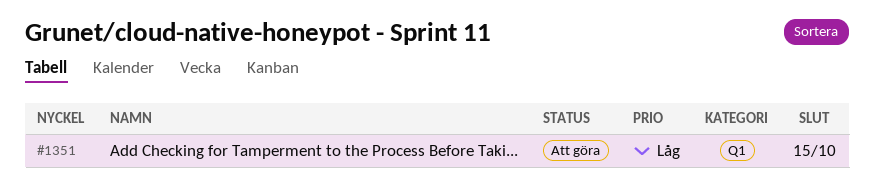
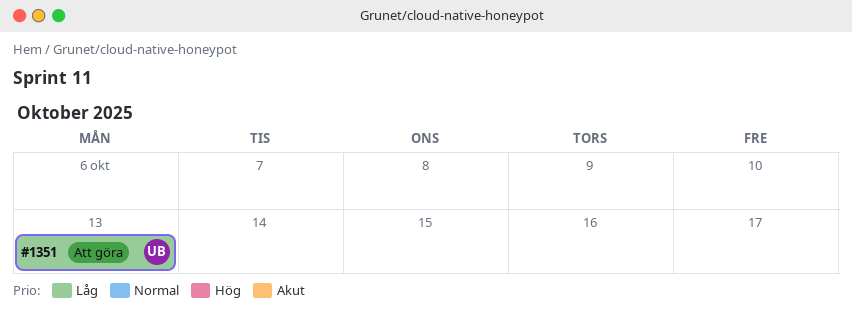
#1351, due: Oct 15 -> Oct 13

